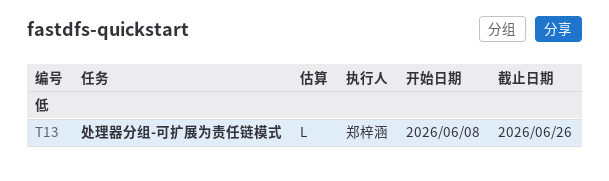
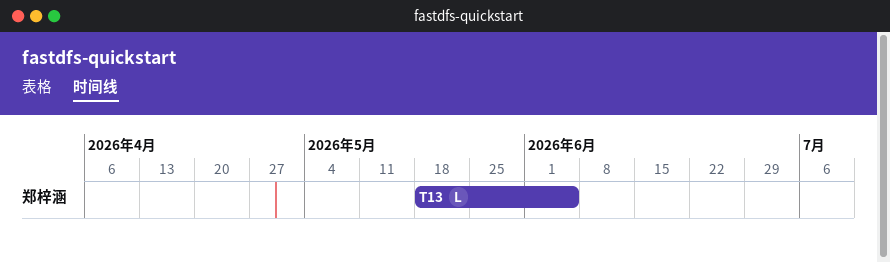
T13, start: Jun 8 -> May 18
T13, due: Jun 26 -> Jun 5

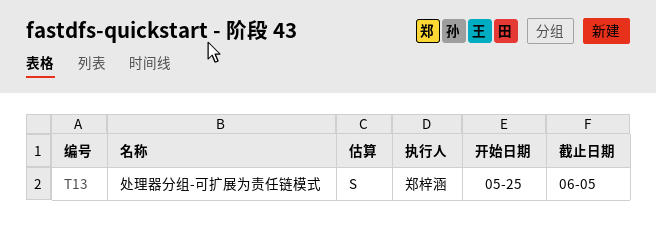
T13, estimate: L -> S
T13, start: May 18 -> May 25

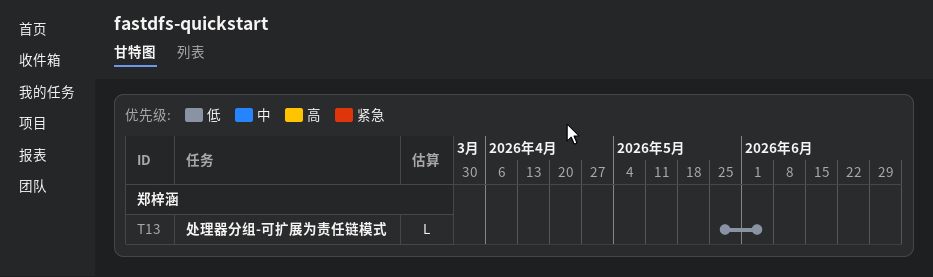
T13, estimate: S -> L

